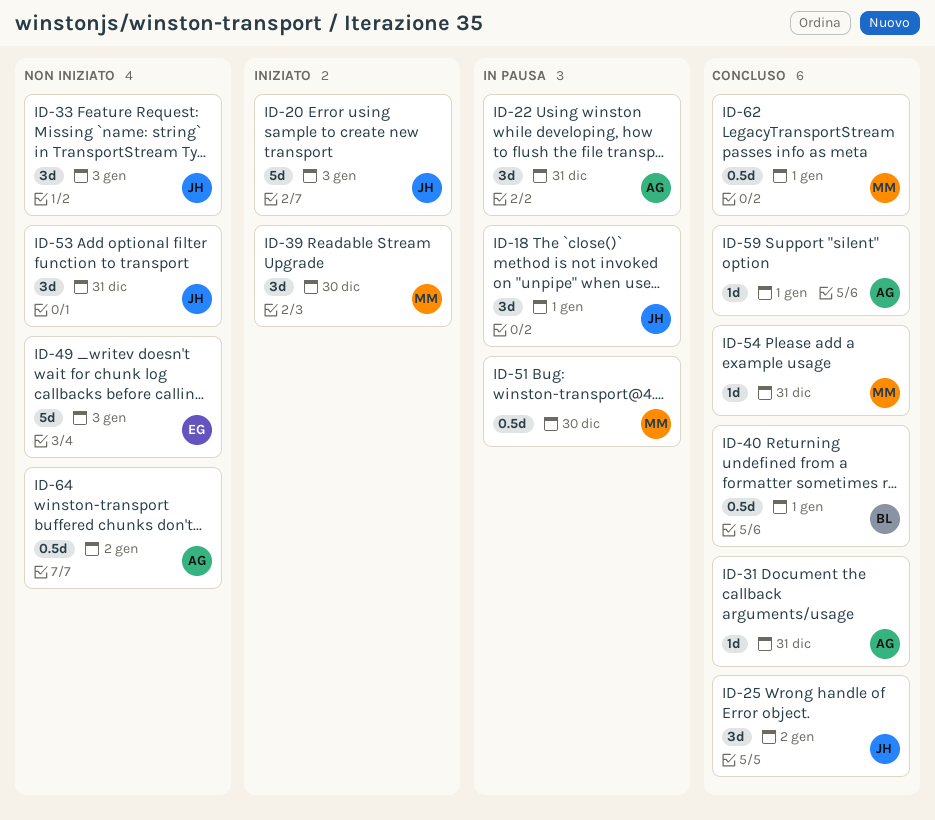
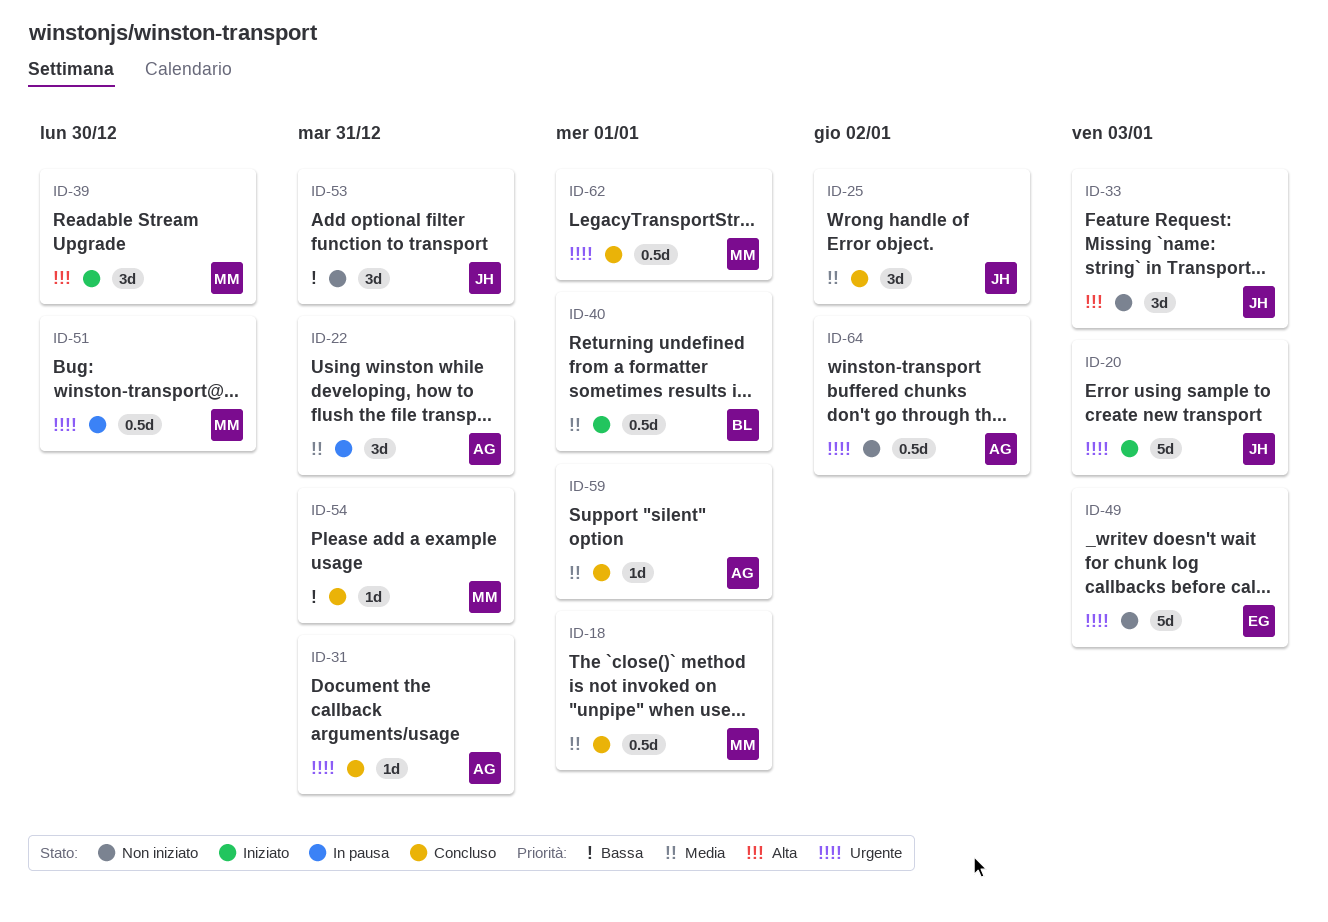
ID-18, status: In pausa -> Concluso
ID-18, owner: JH -> MM
ID-18, estimate: 3d -> 0.5d
ID-40, status: Concluso -> Iniziato

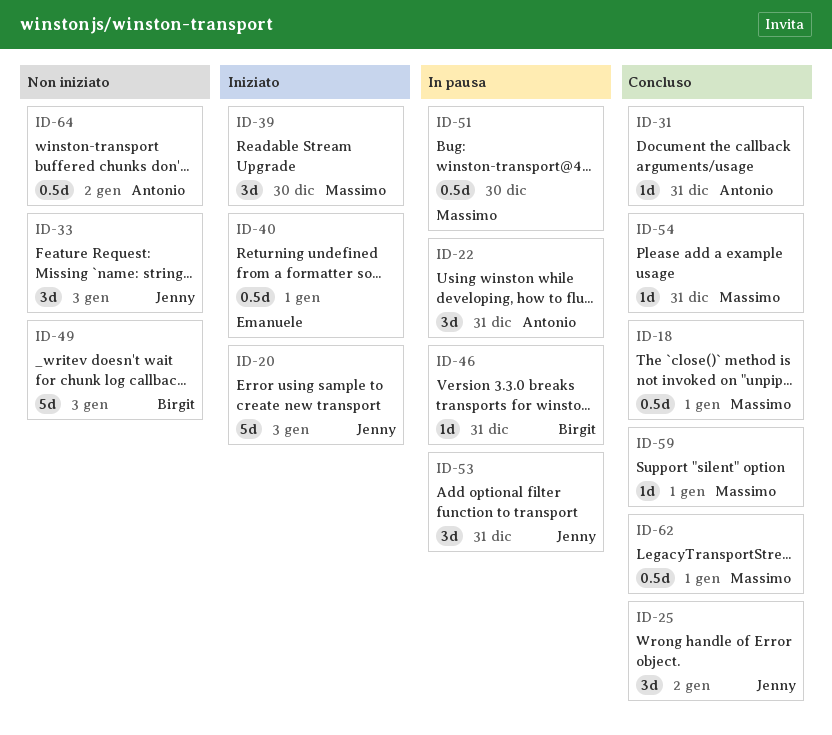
ID-40, owner: Birgit -> Emanuele
ID-46: none -> present
ID-49, owner: Emanuele -> Birgit
ID-53, status: Non iniziato -> In pausa
ID-59, owner: Antonio -> Massimo

